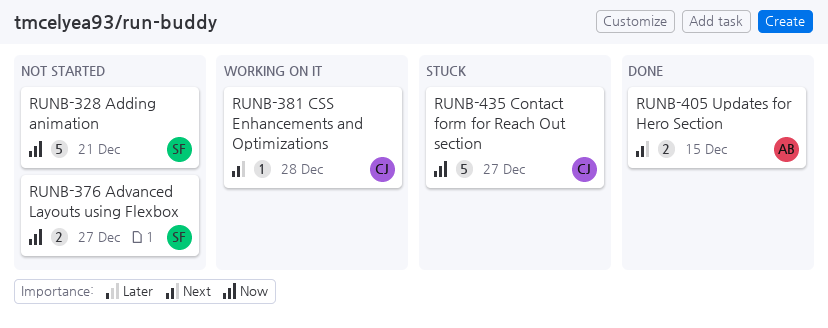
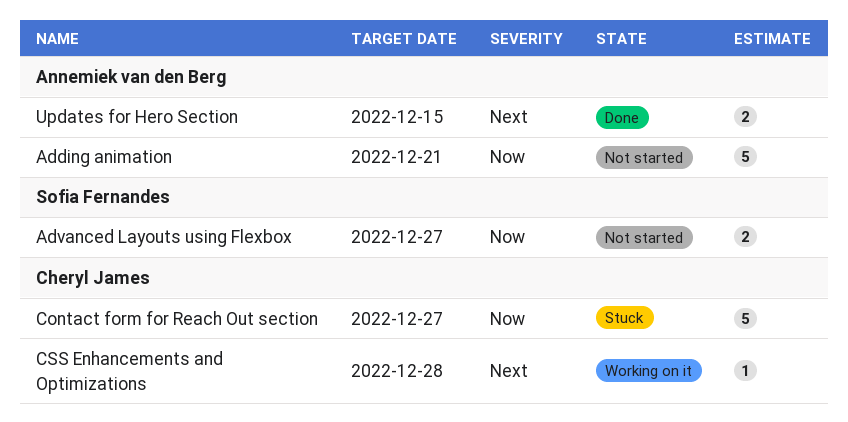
Adding animation, owner: Sofia Fernandes -> Annemiek van den Berg

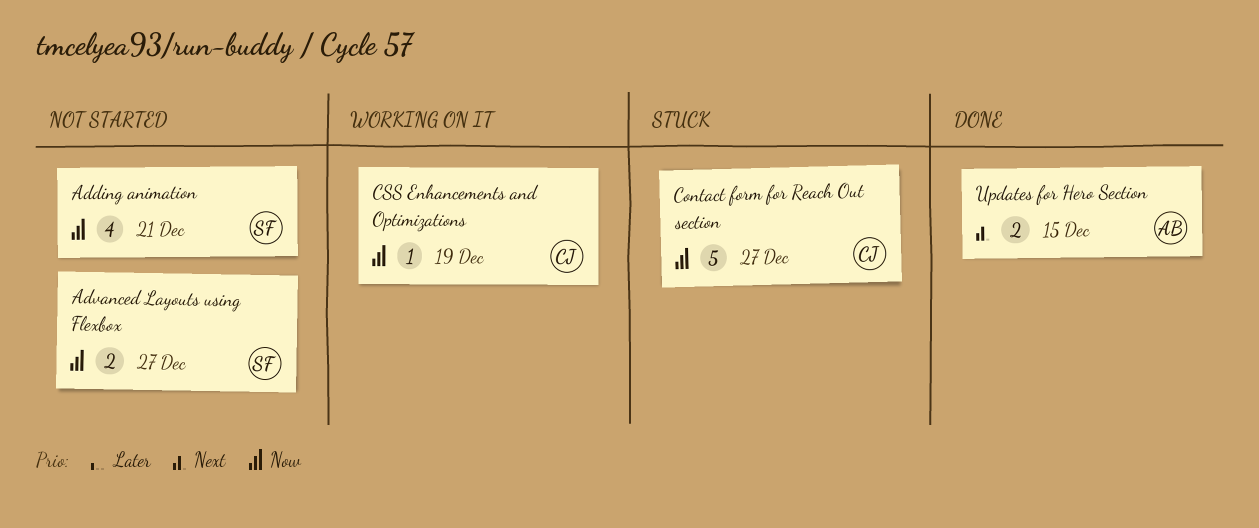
Adding animation, owner: Annemiek van den Berg -> Sofia Fernandes
Adding animation, estimate: 5 -> 4
CSS Enhancements and Optimizations, priority: Next -> Now
CSS Enhancements and Optimizations, due: Dec 28 -> Dec 19

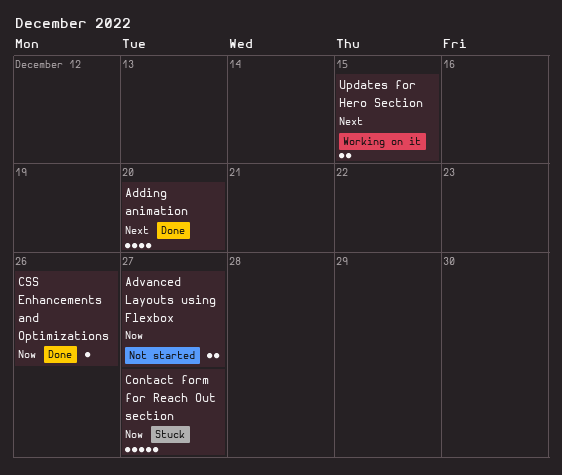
Adding animation, status: Not started -> Done
Adding animation, priority: Now -> Next
Adding animation, due: Dec 21 -> Dec 20
CSS Enhancements and Optimizations, status: Working on it -> Done
CSS Enhancements and Optimizations, due: Dec 19 -> Dec 26
Updates for Hero Section, status: Done -> Working on it

